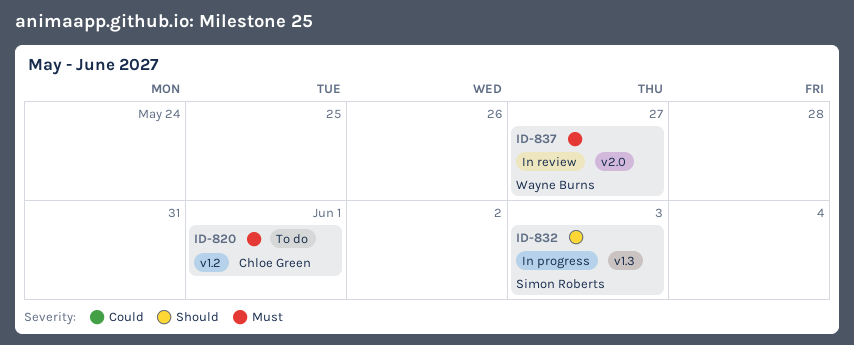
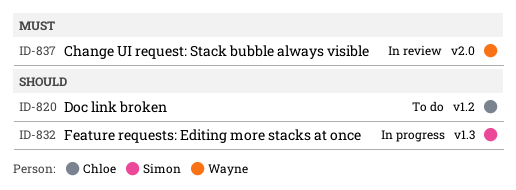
ID-820, priority: Must -> Should

